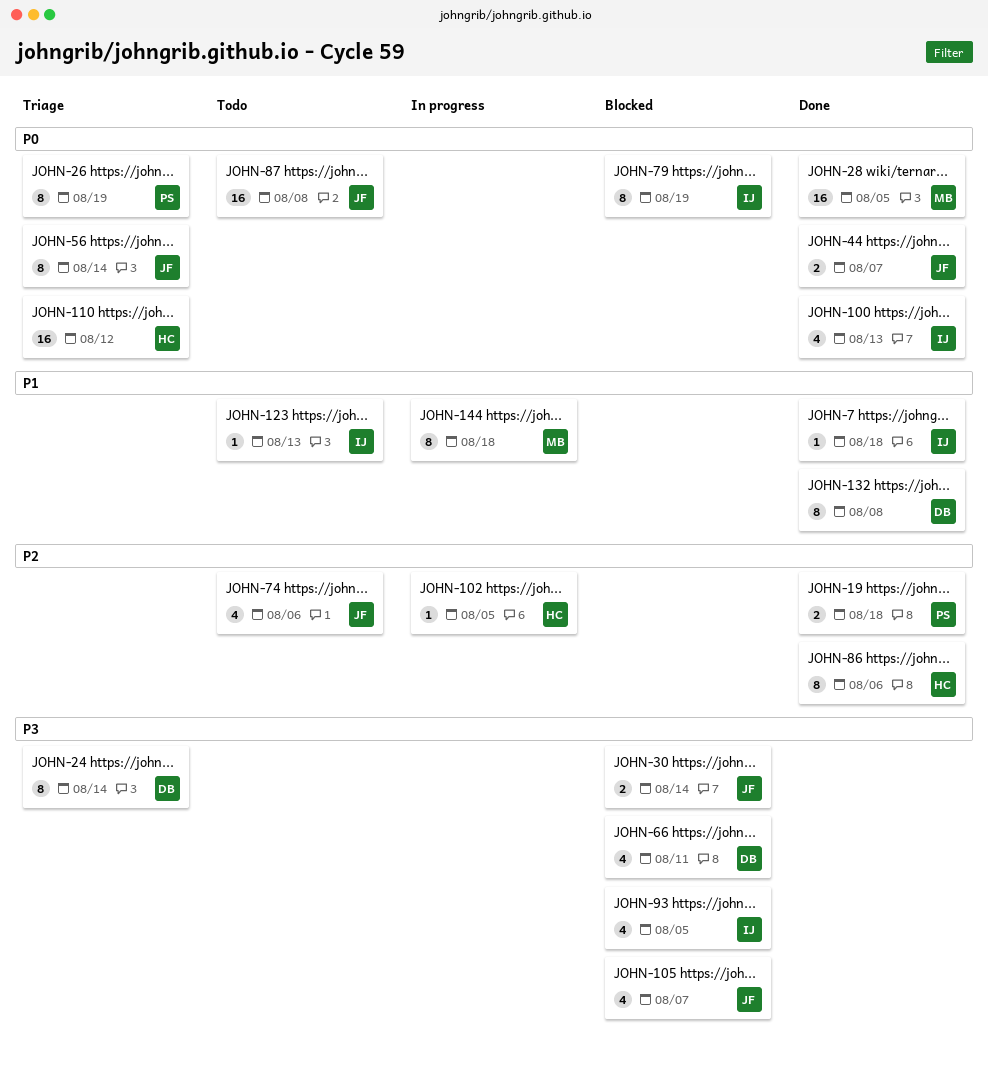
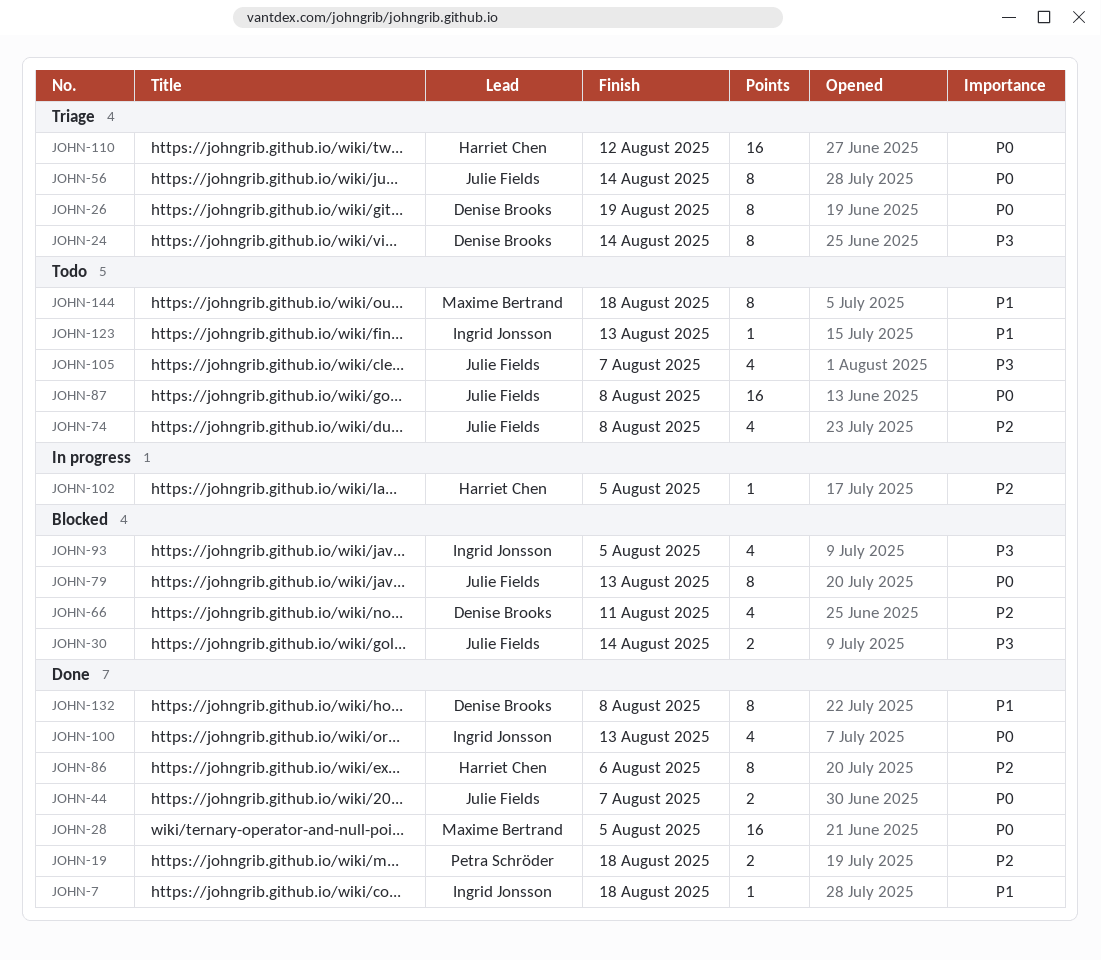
JOHN-26, owner: Petra Schröder -> Denise Brooks
JOHN-66, priority: P3 -> P2
JOHN-74, due: Aug 6 -> Aug 8
JOHN-79, owner: Ingrid Jonsson -> Julie Fields
JOHN-79, due: Aug 19 -> Aug 13
JOHN-105, status: Blocked -> Todo
JOHN-144, status: In progress -> Todo

